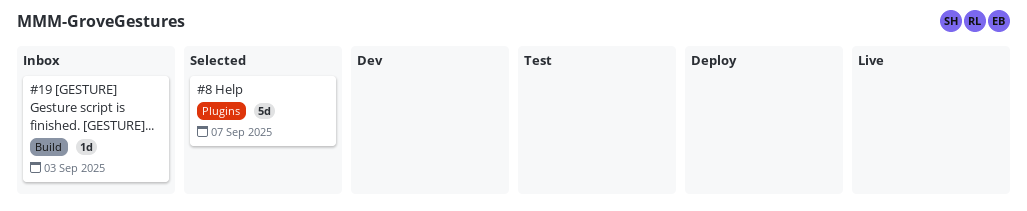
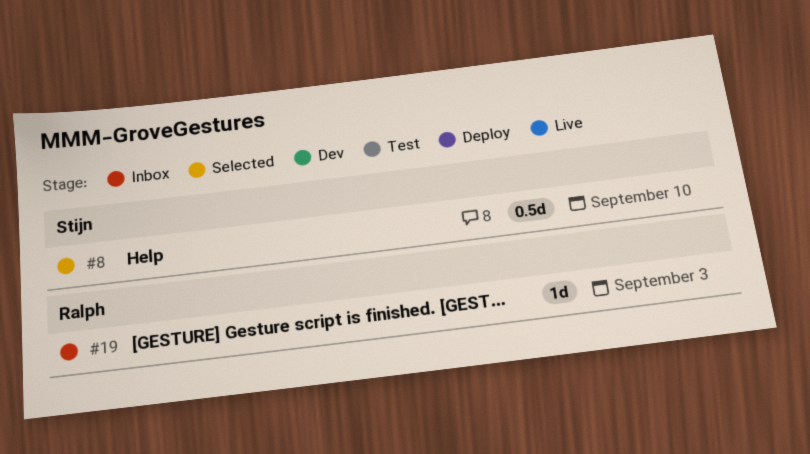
#8, estimate: 5d -> 0.5d
#8, due: Sep 7 -> Sep 10

